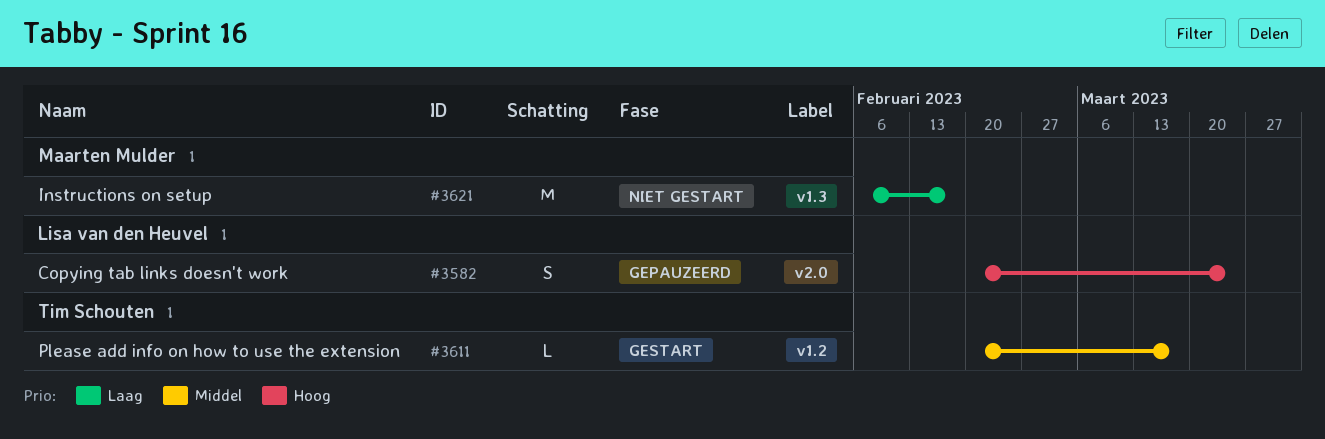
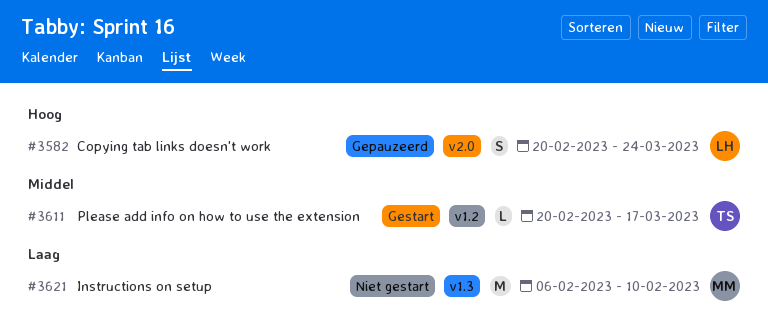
#3621, due: Feb 17 -> Feb 10

